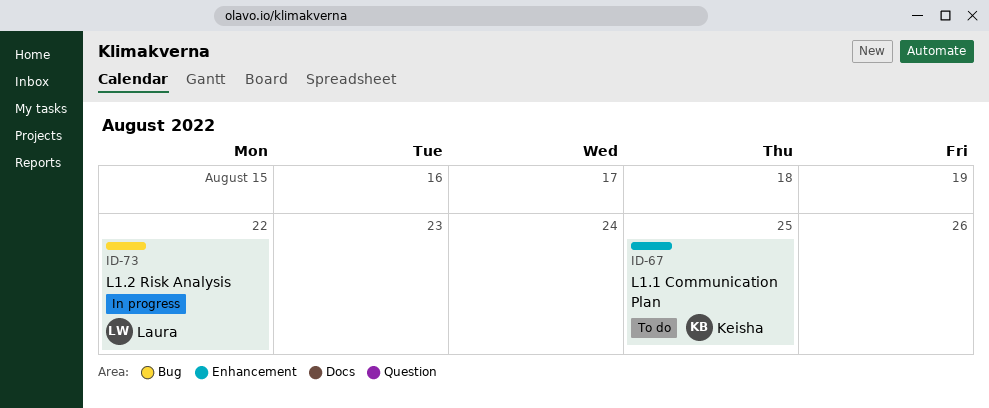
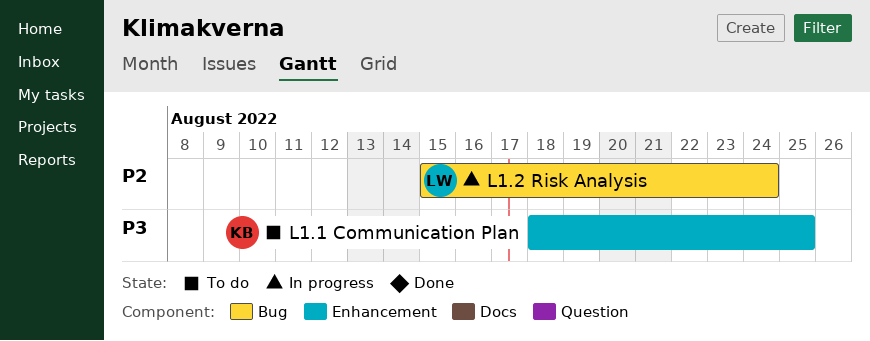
L1.2 Risk Analysis, due: Aug 22 -> Aug 24

